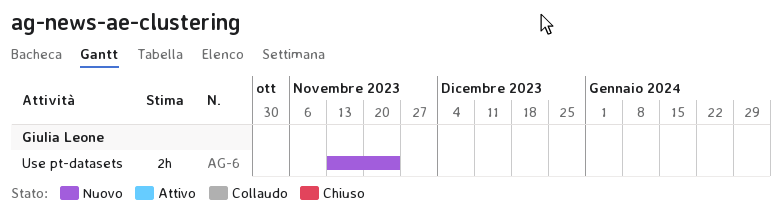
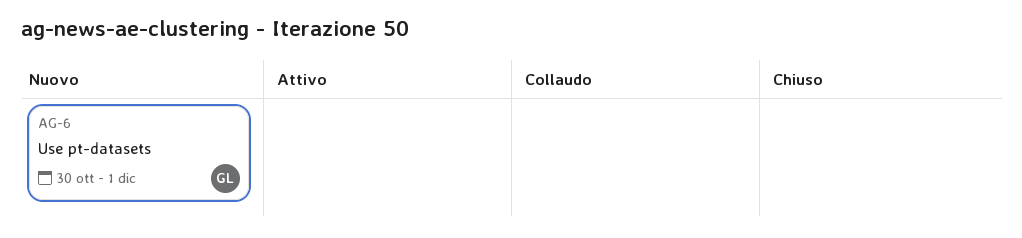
AG-6, start: Nov 13 -> Oct 30
AG-6, due: Nov 24 -> Dec 1

